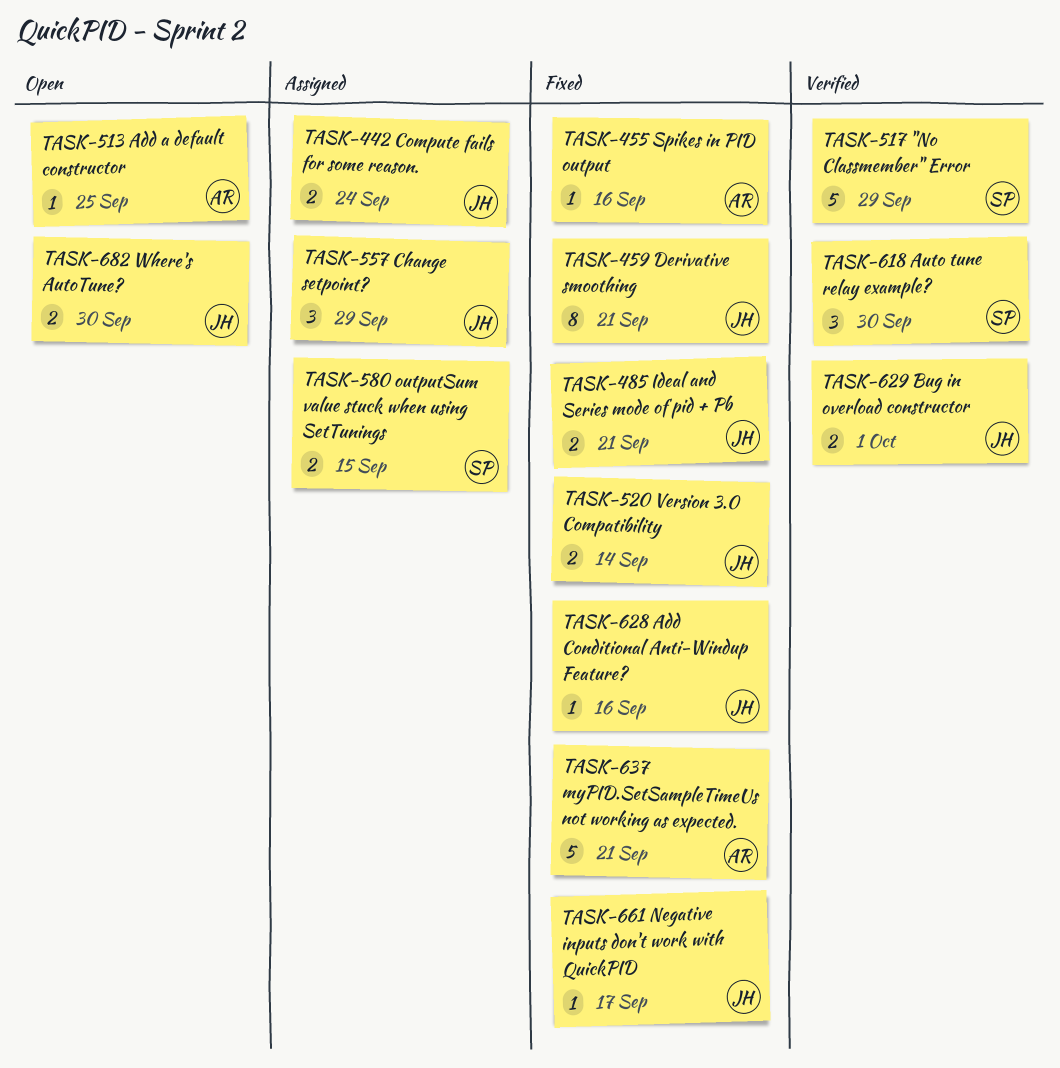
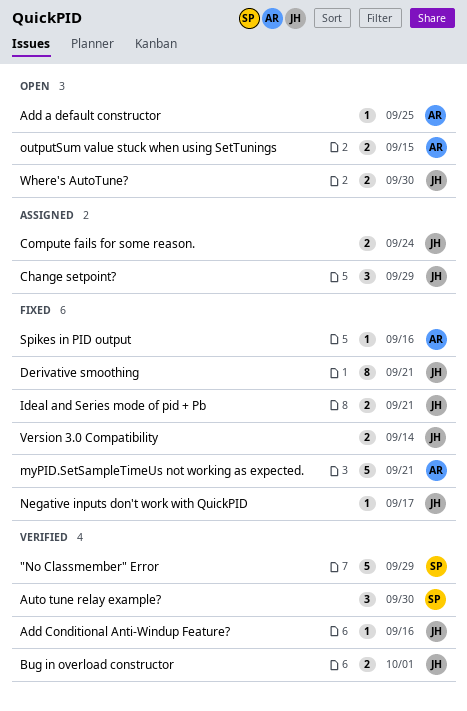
Add Conditional Anti-Windup Feature?, status: Fixed -> Verified
outputSum value stuck when using SetTunings, status: Assigned -> Open
outputSum value stuck when using SetTunings, owner: SP -> AR

